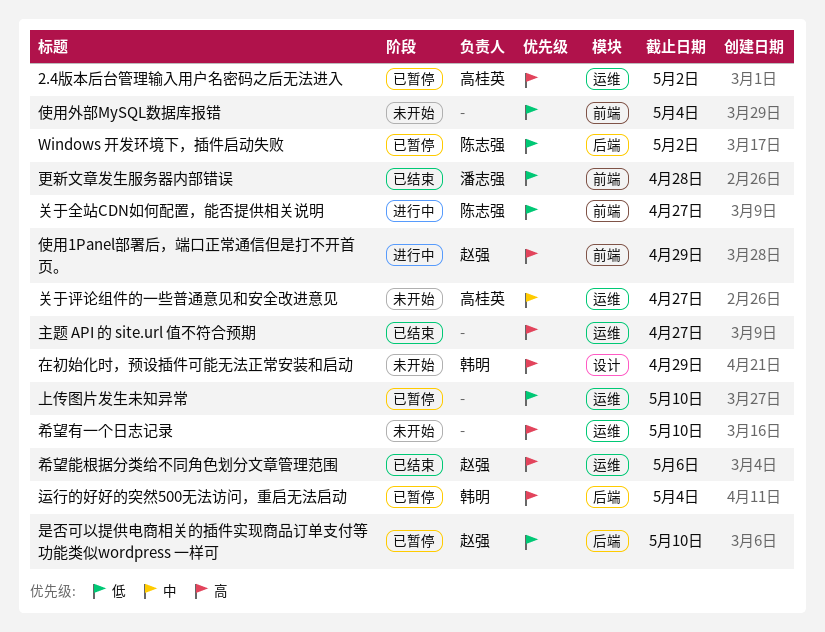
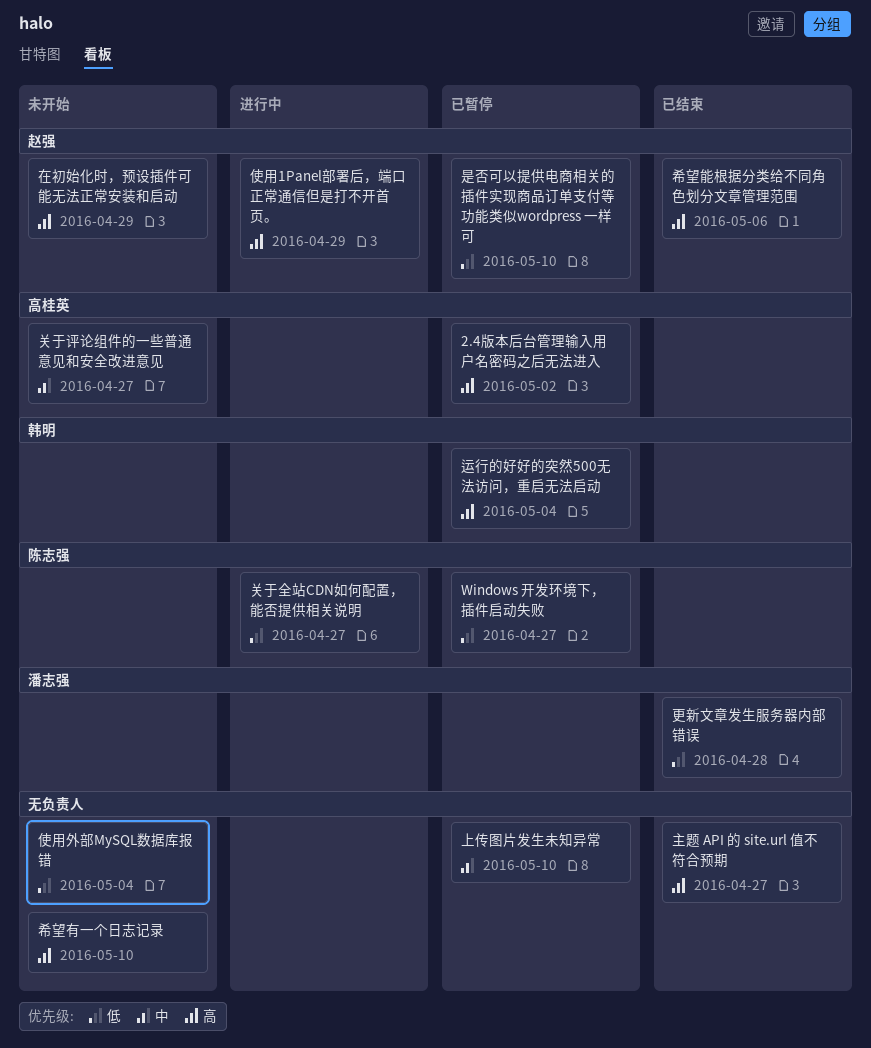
Windows 开发环境下，插件启动失败, due: May 2 -> Apr 27
上传图片发生未知异常, priority: 低 -> 中
在初始化时，预设插件可能无法正常安装和启动, owner: 韩明 -> 赵强

